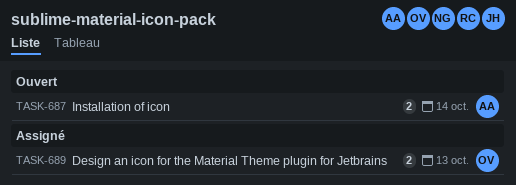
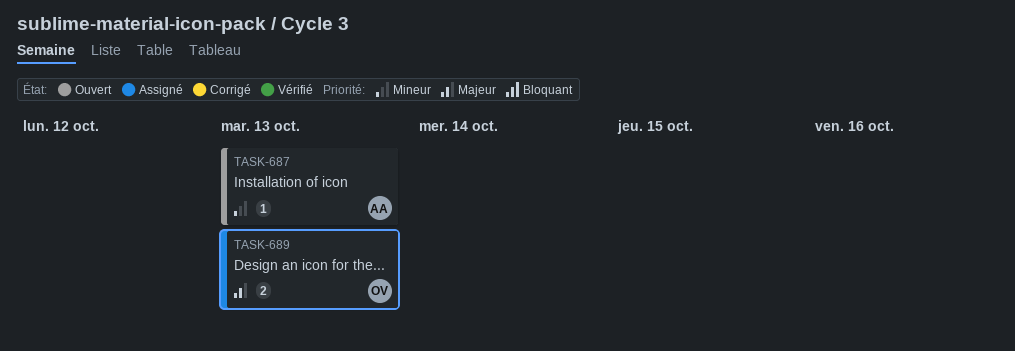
TASK-687, estimate: 2 -> 1
TASK-687, due: Oct 14 -> Oct 13

